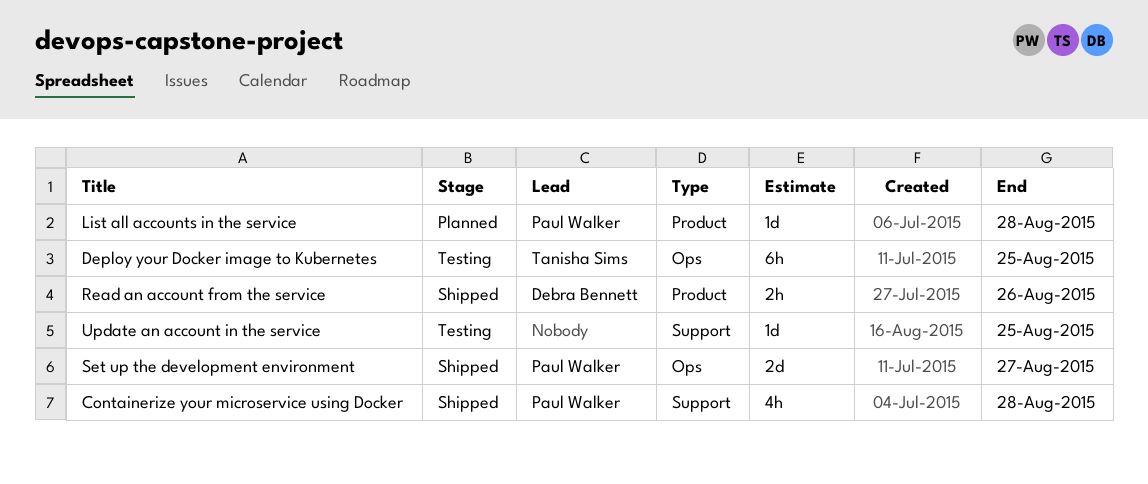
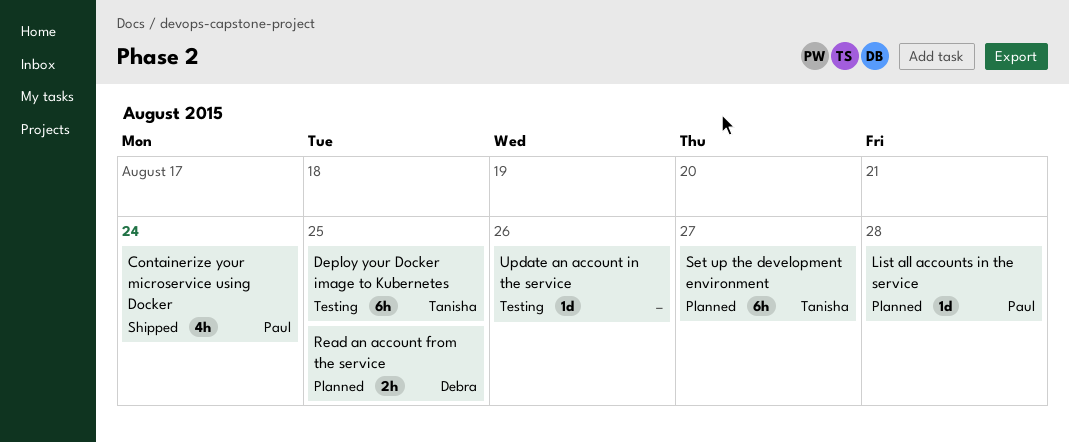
Containerize your microservice using Docker, due: Aug 28 -> Aug 24
Read an account from the service, status: Shipped -> Planned
Read an account from the service, due: Aug 26 -> Aug 25
Set up the development environment, status: Shipped -> Planned
Set up the development environment, owner: Paul Walker -> Tanisha Sims
Set up the development environment, estimate: 2d -> 6h
Update an account in the service, due: Aug 25 -> Aug 26

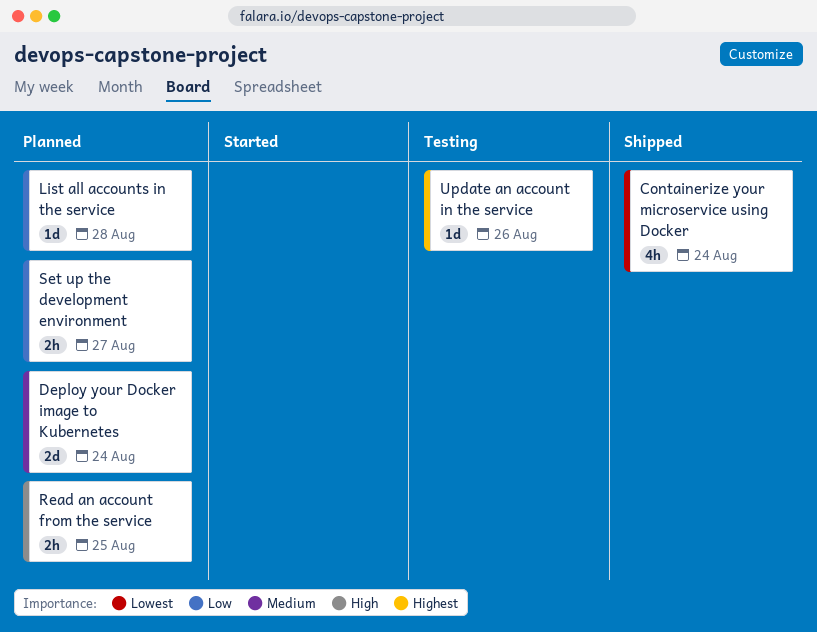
Deploy your Docker image to Kubernetes, status: Testing -> Planned
Deploy your Docker image to Kubernetes, estimate: 6h -> 2d
Deploy your Docker image to Kubernetes, due: Aug 25 -> Aug 24
Set up the development environment, estimate: 6h -> 2h

